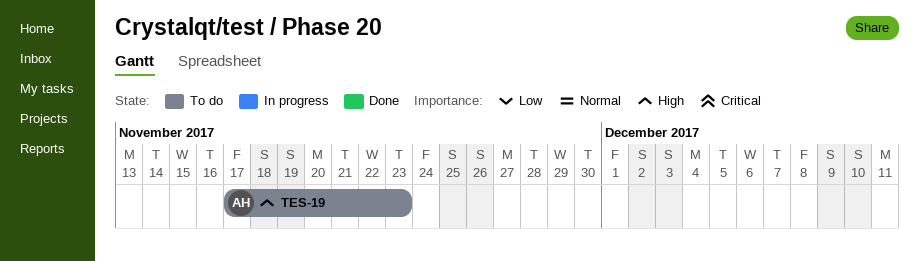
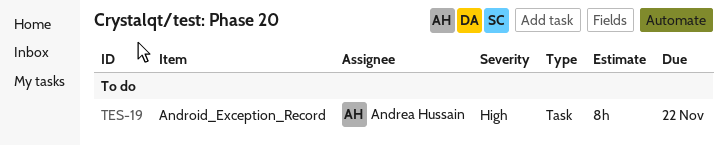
TES-19, due: Nov 23 -> Nov 22

